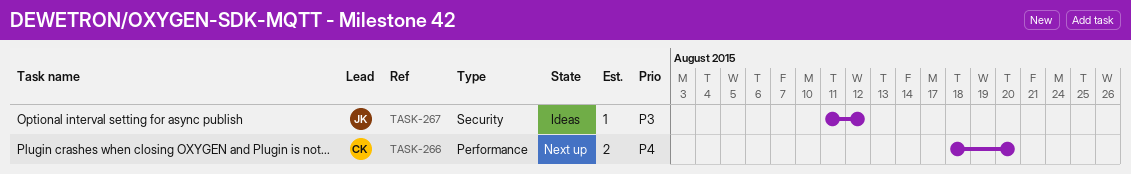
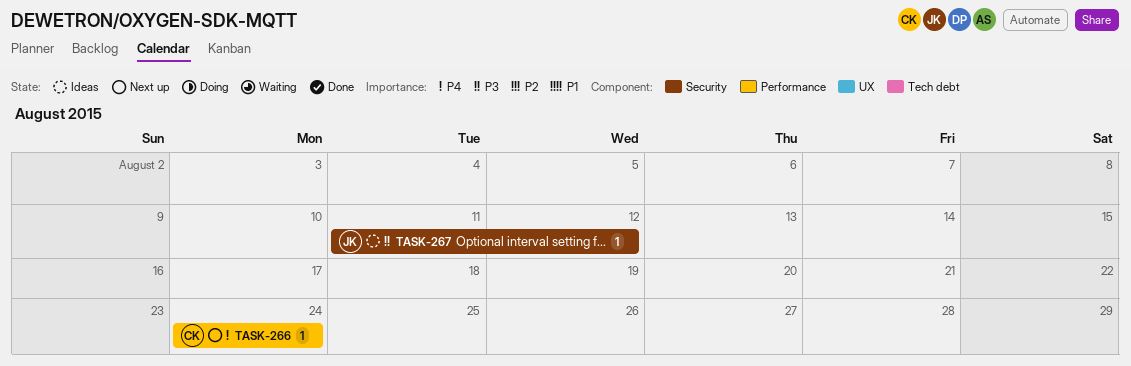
TASK-266, estimate: 2 -> 1
TASK-266, start: Aug 18 -> Aug 24
TASK-266, due: Aug 20 -> Aug 24

